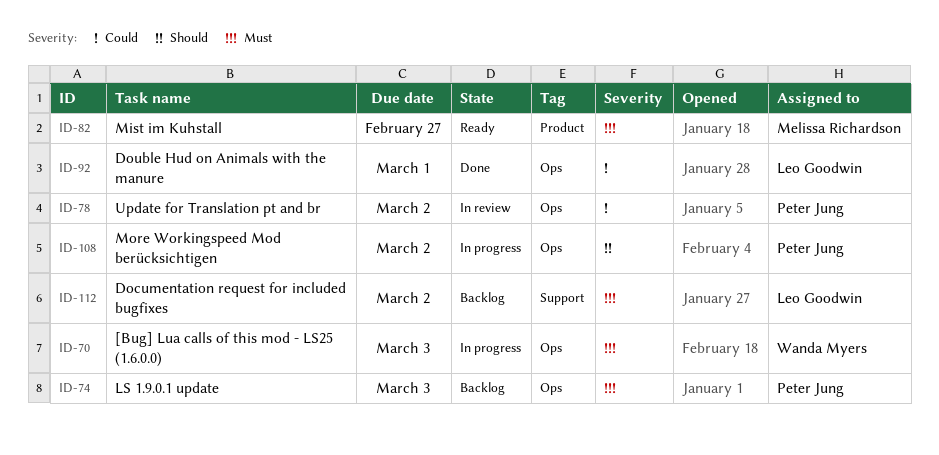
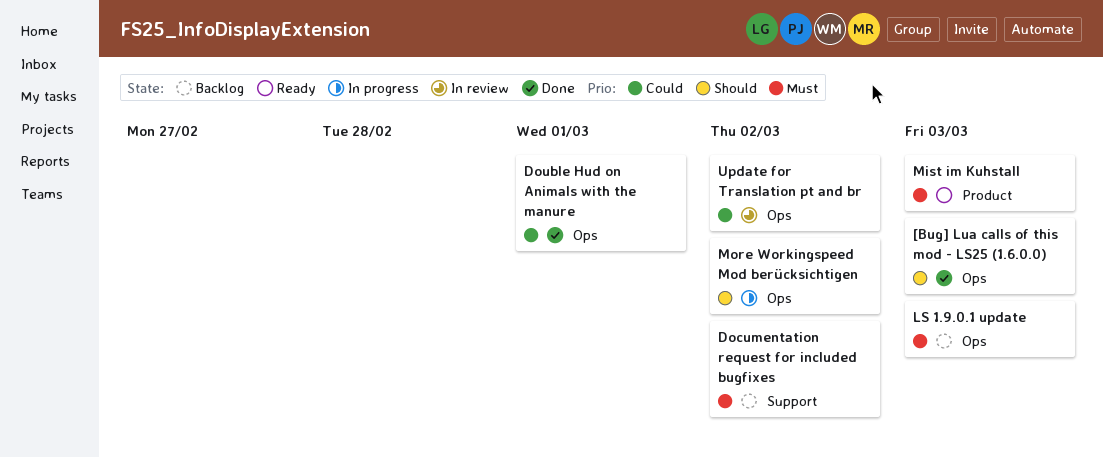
[Bug] Lua calls of this mod - LS25 (1.6.0.0), status: In progress -> Done
[Bug] Lua calls of this mod - LS25 (1.6.0.0), priority: Must -> Should
Mist im Kuhstall, due: Feb 27 -> Mar 3

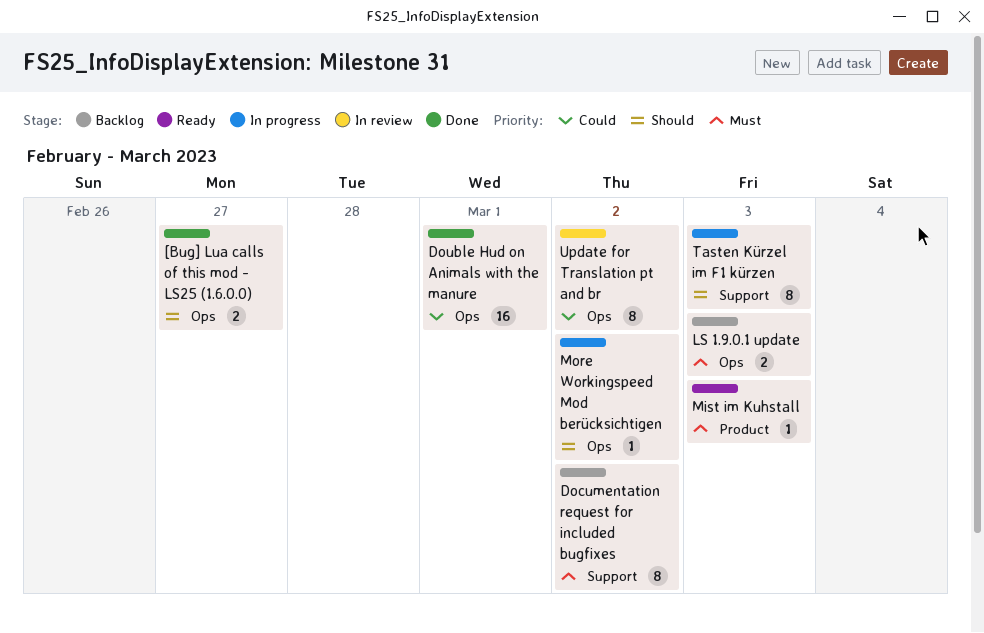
[Bug] Lua calls of this mod - LS25 (1.6.0.0), due: Mar 3 -> Feb 27
Tasten Kürzel im F1 kürzen: none -> present

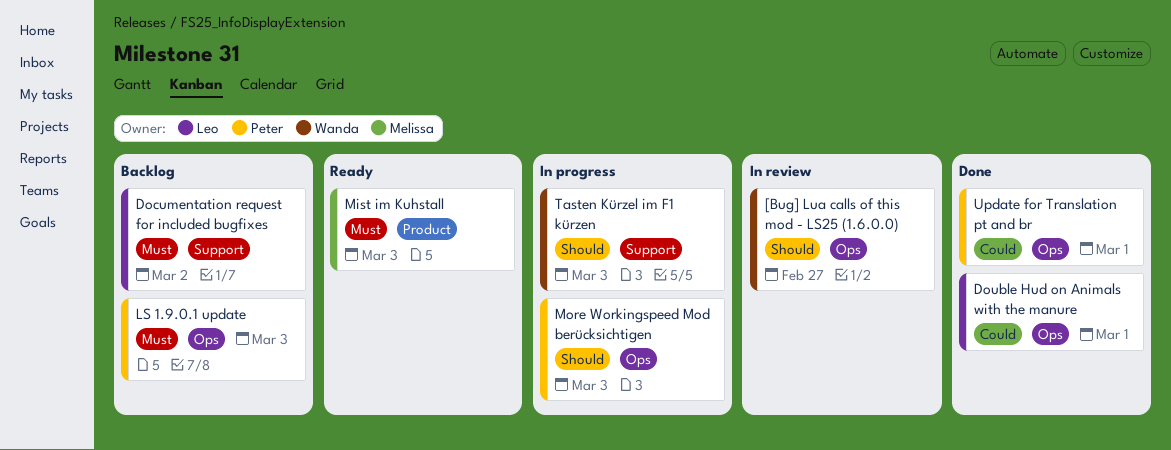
[Bug] Lua calls of this mod - LS25 (1.6.0.0), status: Done -> In review
More Workingspeed Mod berücksichtigen, due: Mar 2 -> Mar 3
Update for Translation pt and br, status: In review -> Done
Update for Translation pt and br, due: Mar 2 -> Mar 1

